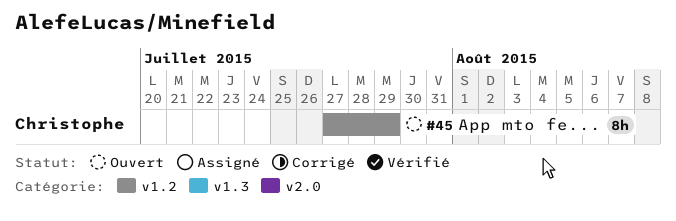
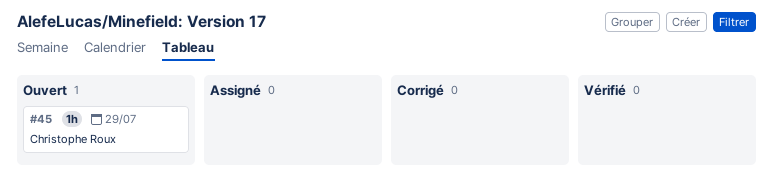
#45, estimate: 8h -> 1h

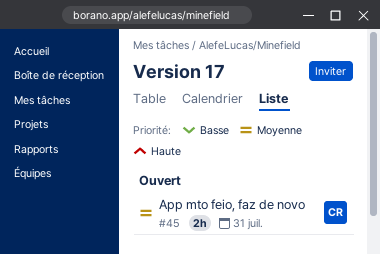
#45, estimate: 1h -> 2h
#45, due: Jul 29 -> Jul 31

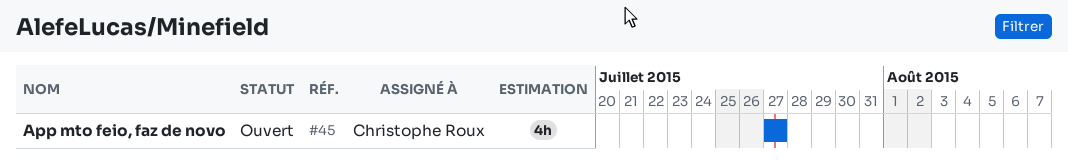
#45, estimate: 2h -> 4h
#45, due: Jul 31 -> Jul 27

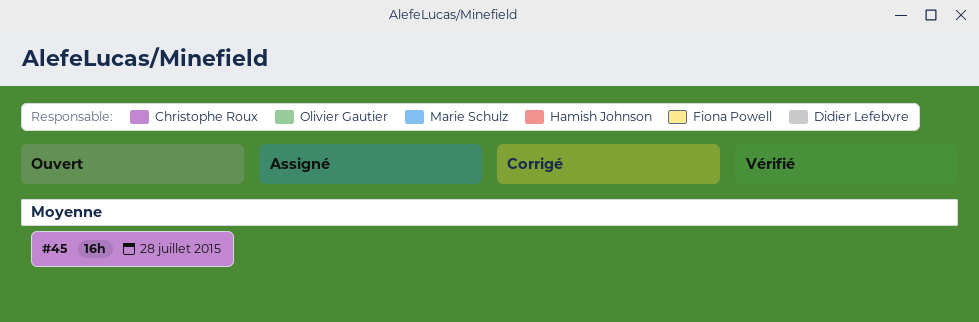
#45, estimate: 4h -> 16h
#45, due: Jul 27 -> Jul 28

